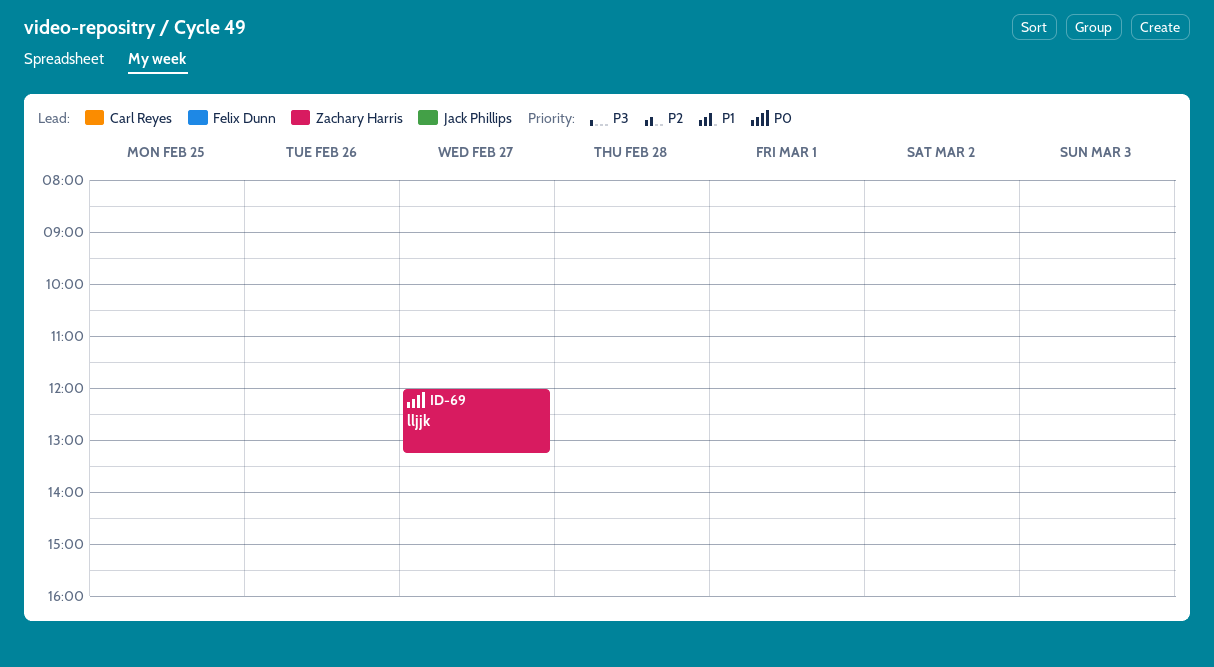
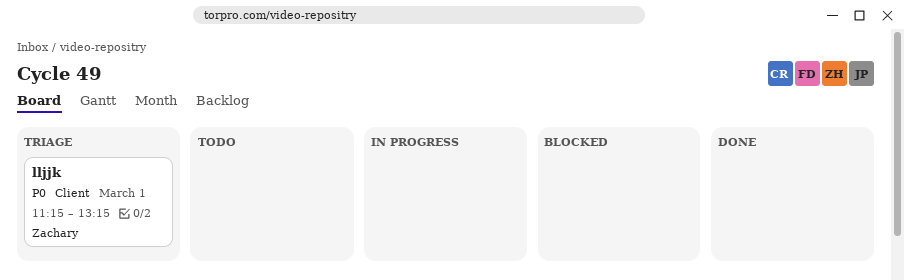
lljjk, day: Feb 27 -> Mar 1
lljjk, begins: 12:00 -> 11:15

